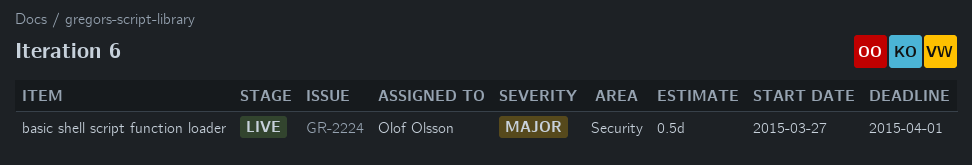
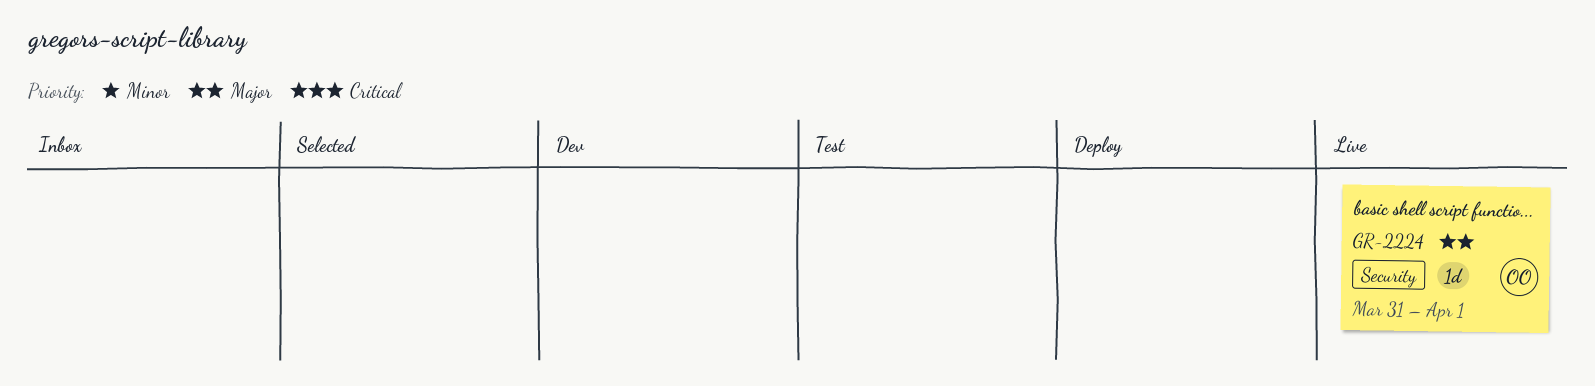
GR-2224, estimate: 0.5d -> 1d
GR-2224, start: Mar 27 -> Mar 31

